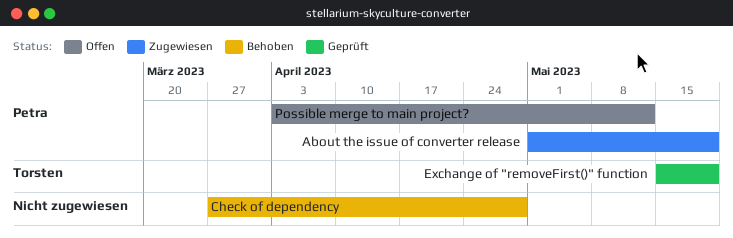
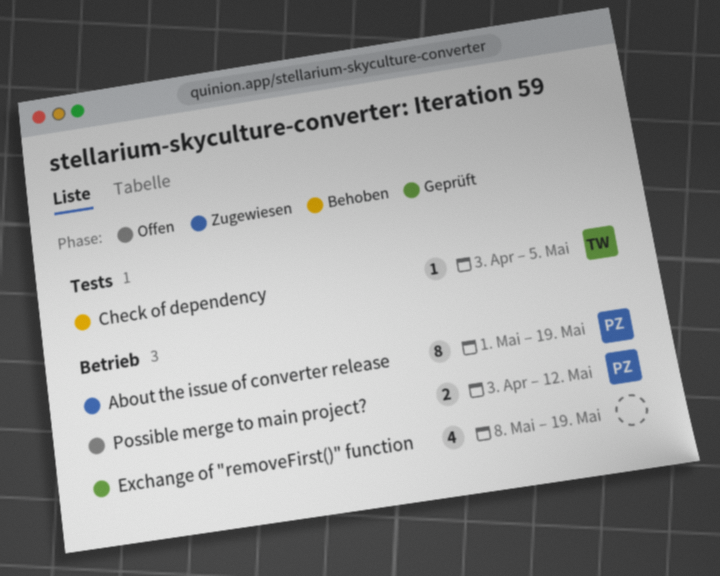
Check of dependency, owner: none -> Torsten
Check of dependency, start: Mar 27 -> Apr 3
Check of dependency, due: Apr 28 -> May 5
Exchange of "removeFirst()" function, owner: Torsten -> none
Exchange of "removeFirst()" function, start: May 15 -> May 8

